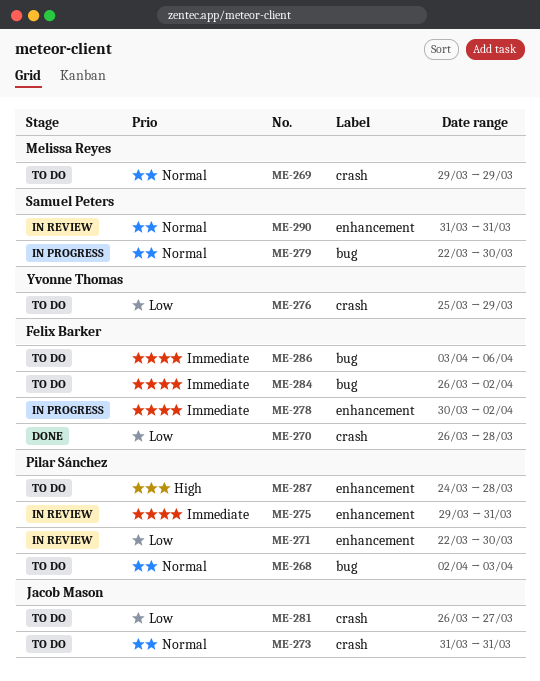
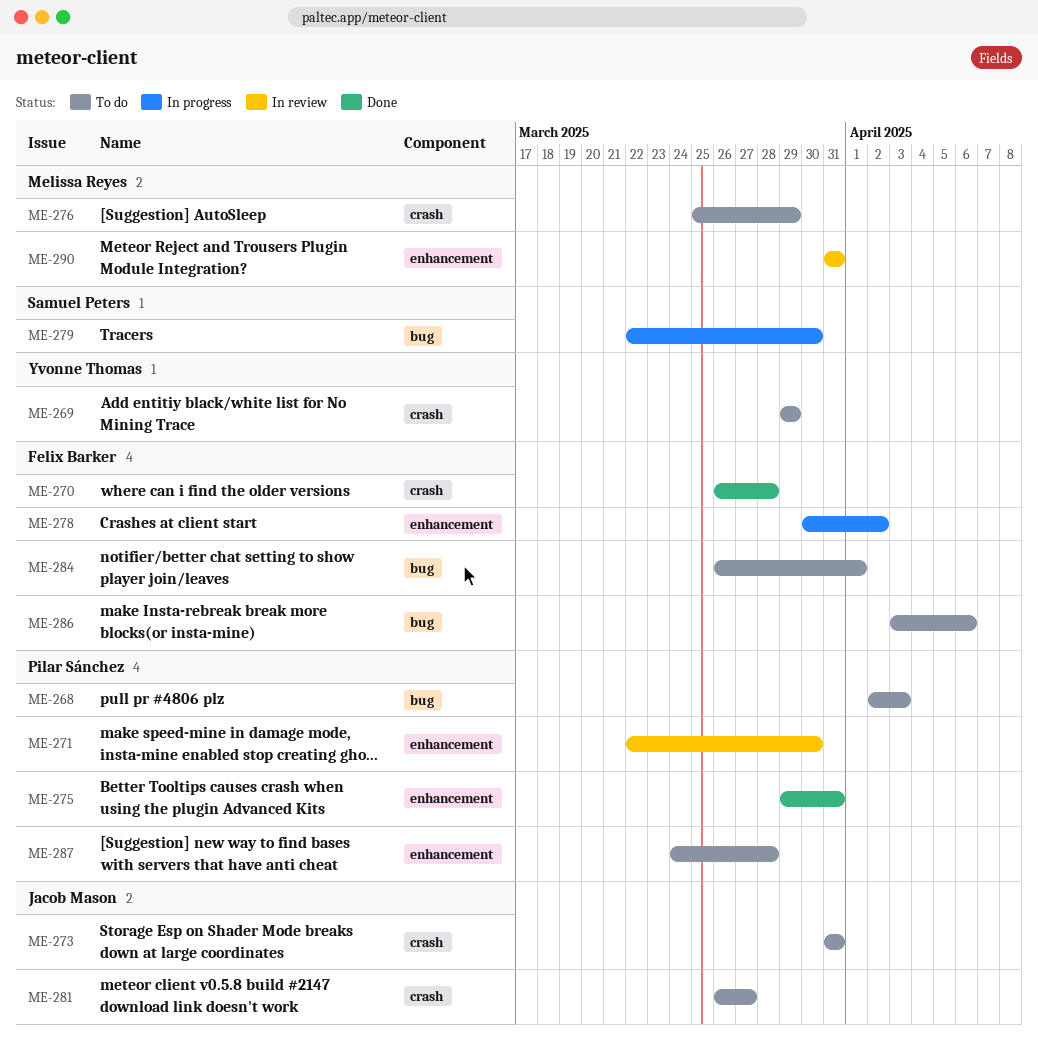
ME-269, owner: Melissa Reyes -> Yvonne Thomas
ME-275, status: In review -> Done
ME-276, owner: Yvonne Thomas -> Melissa Reyes
ME-284, due: Apr 2 -> Apr 1
ME-290, owner: Samuel Peters -> Melissa Reyes

